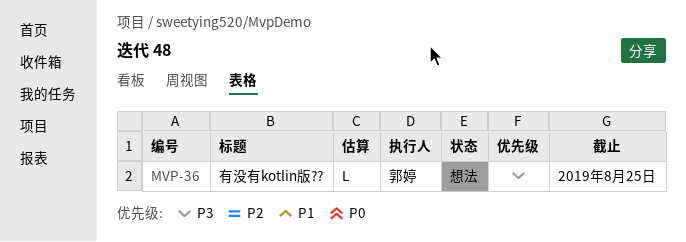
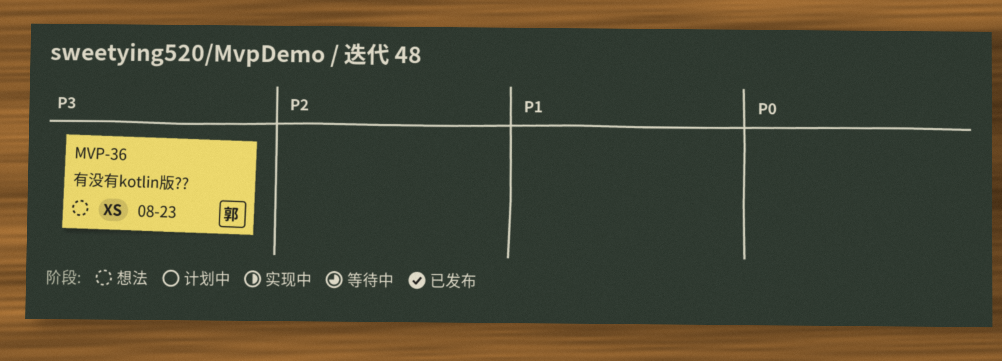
MVP-36, estimate: L -> XS
MVP-36, due: Aug 25 -> Aug 23

